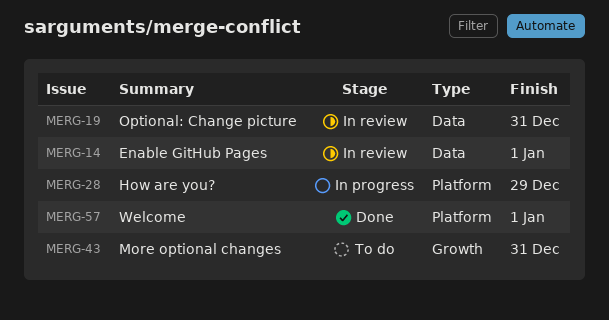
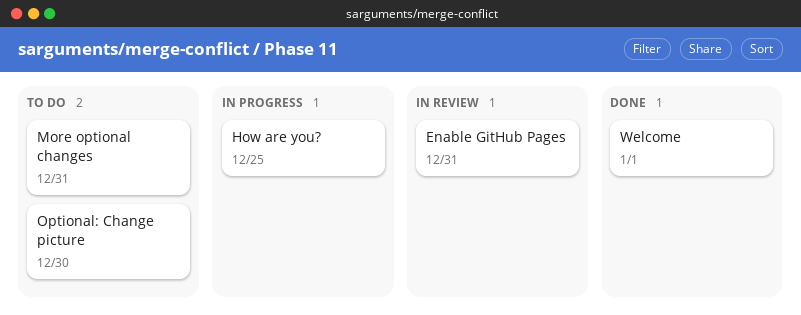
Enable GitHub Pages, due: Jan 1 -> Dec 31
How are you?, due: Dec 29 -> Dec 25
Optional: Change picture, status: In review -> To do
Optional: Change picture, due: Dec 31 -> Dec 30

